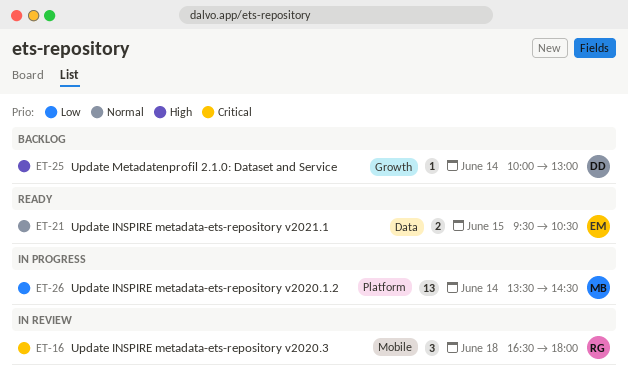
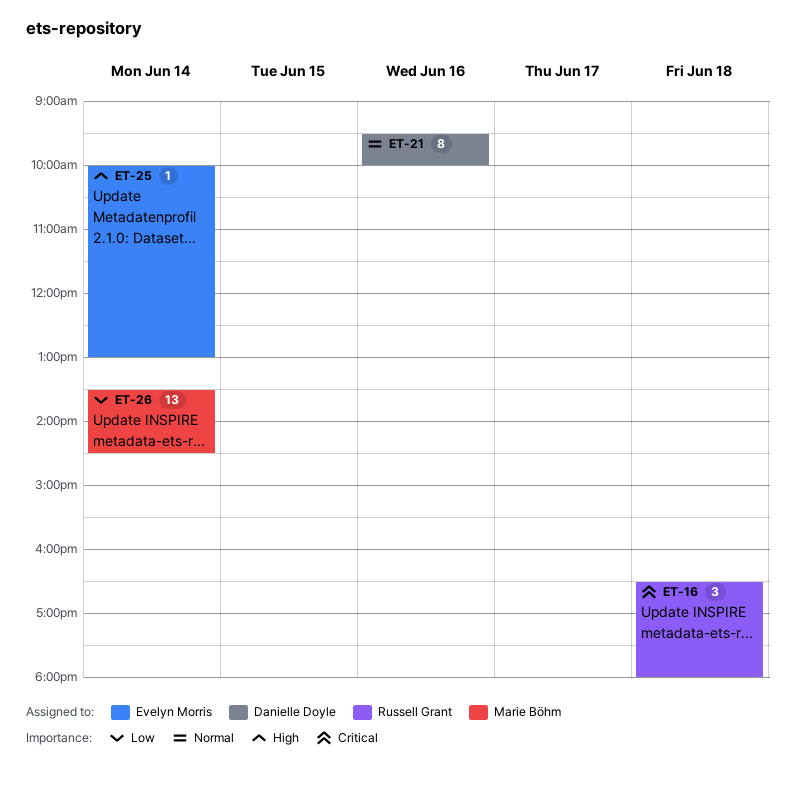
ET-21, owner: Evelyn Morris -> Danielle Doyle
ET-21, estimate: 2 -> 8
ET-21, day: Jun 15 -> Jun 16
ET-21, ends: 10:30 -> 10:00
ET-25, owner: Danielle Doyle -> Evelyn Morris

